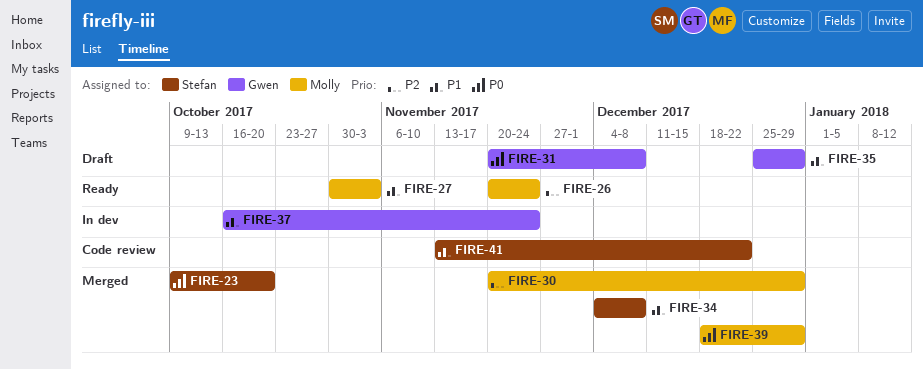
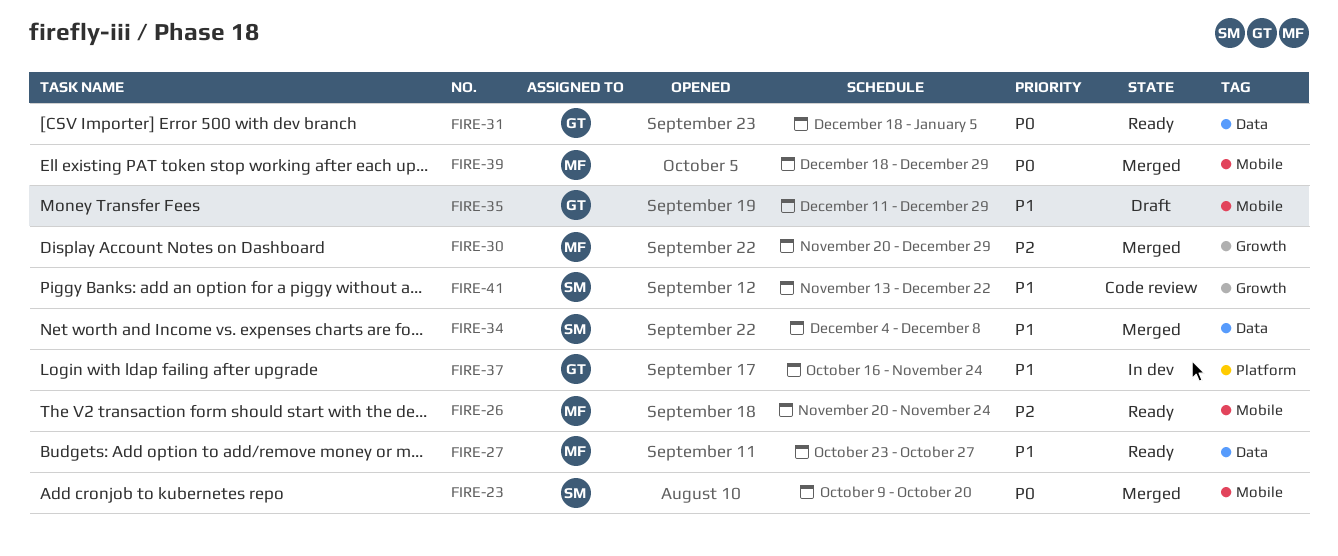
FIRE-27, start: Oct 30 -> Oct 23
FIRE-27, due: Nov 3 -> Oct 27
FIRE-31, status: Draft -> Ready
FIRE-31, start: Nov 20 -> Dec 18
FIRE-31, due: Dec 8 -> Jan 5
FIRE-35, start: Dec 25 -> Dec 11

